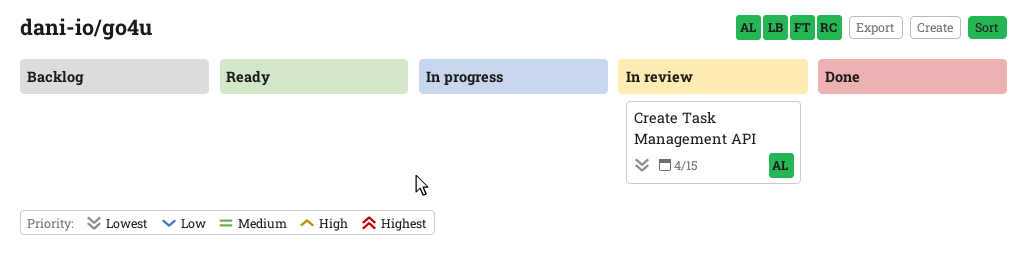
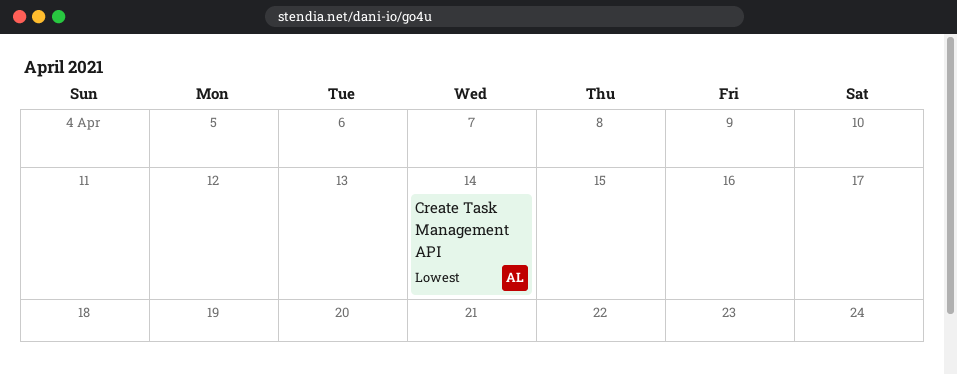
Create Task Management API, due: Apr 15 -> Apr 14

